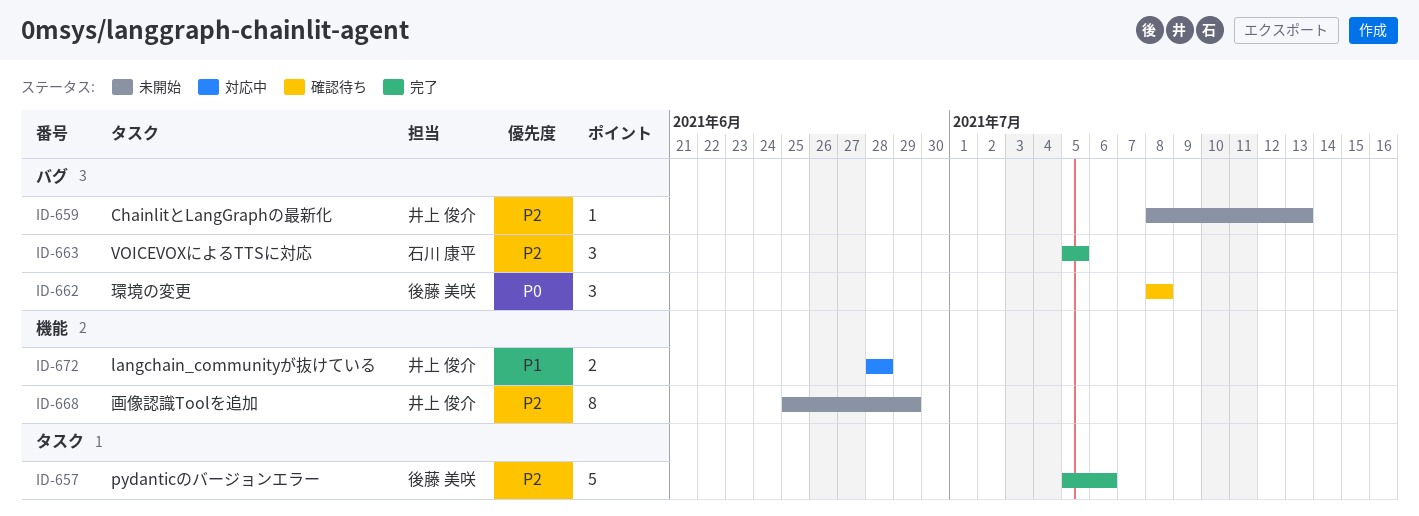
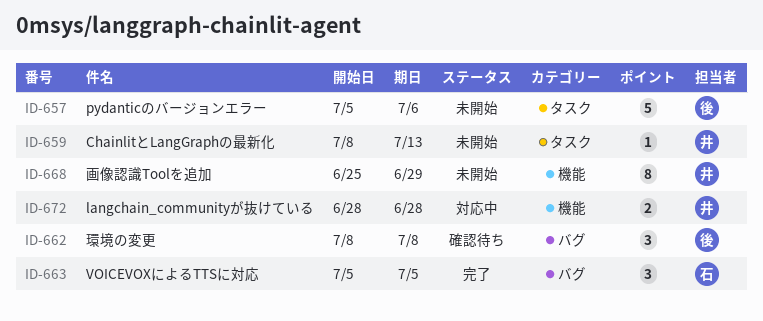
ID-657, status: 完了 -> 未開始
ID-659, label: バグ -> タスク

